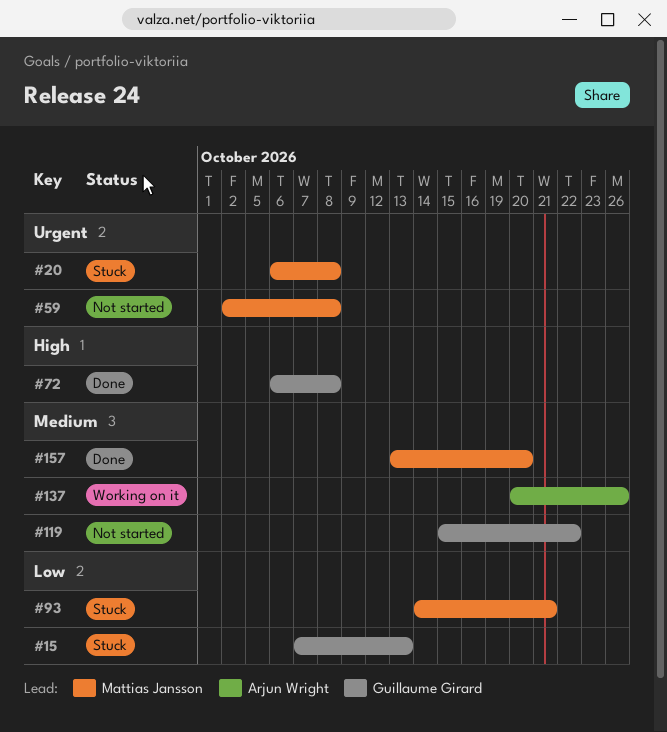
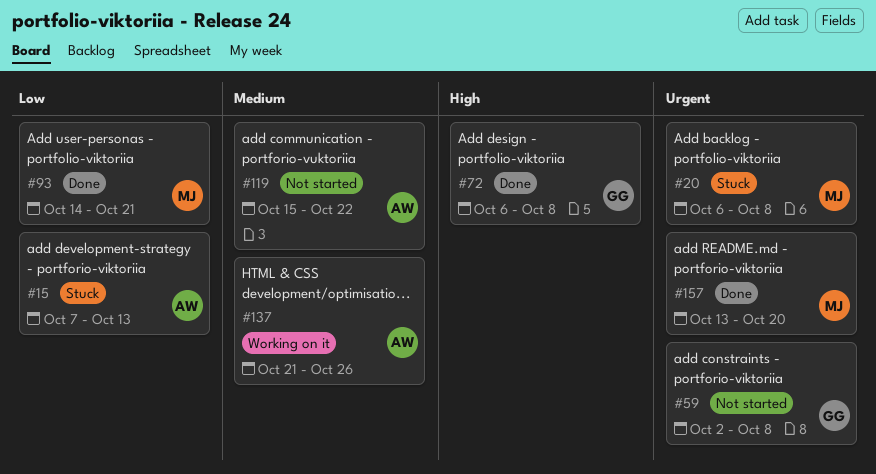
#15, owner: Guillaume Girard -> Arjun Wright
#59, owner: Mattias Jansson -> Guillaume Girard
#93, status: Stuck -> Done
#119, owner: Guillaume Girard -> Arjun Wright
#137, start: Oct 20 -> Oct 21
#157, priority: Medium -> Urgent

